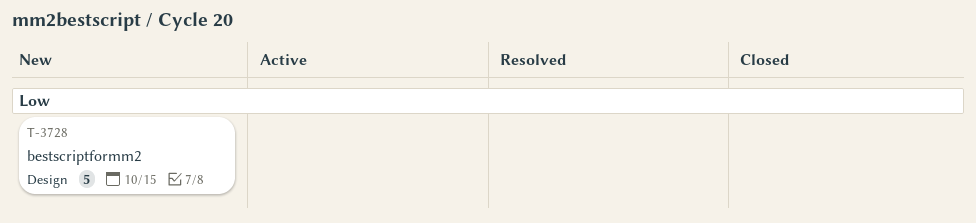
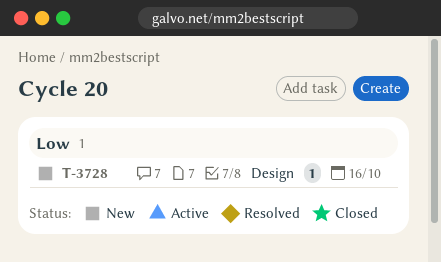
T-3728, estimate: 5 -> 1
T-3728, due: Oct 15 -> Oct 16

